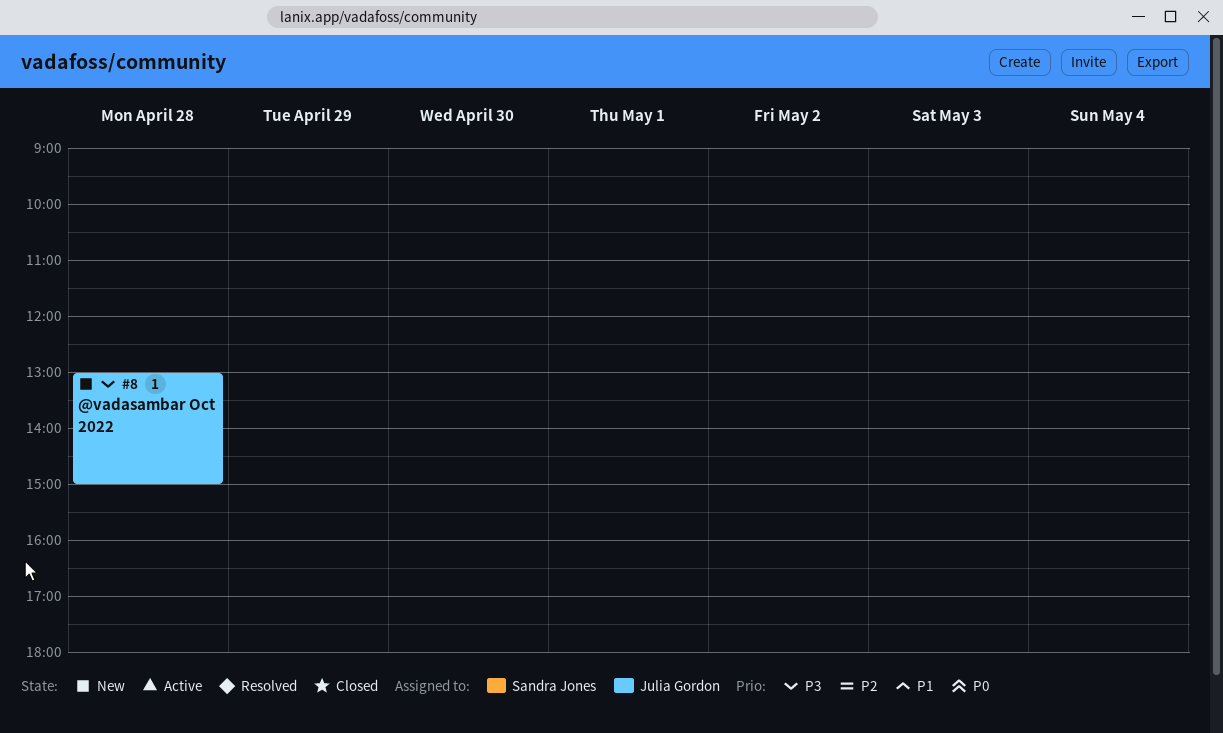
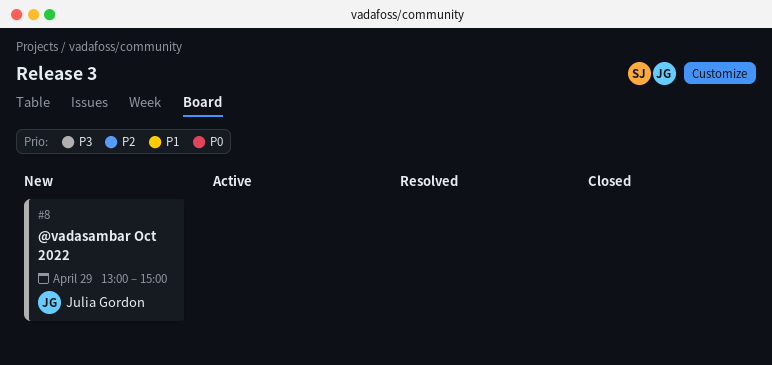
#8, day: Apr 28 -> Apr 29

